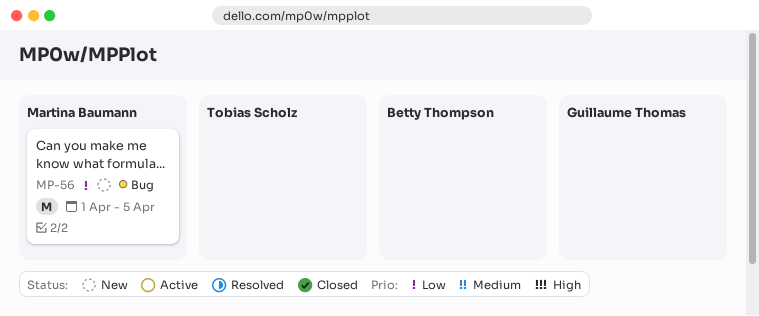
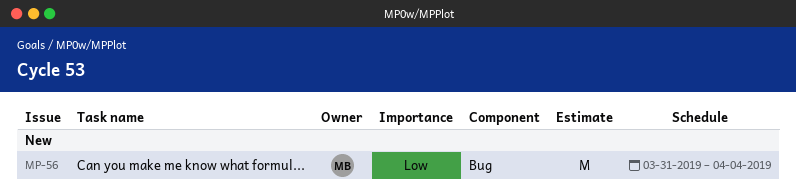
MP-56, start: Apr 1 -> Mar 31
MP-56, due: Apr 5 -> Apr 4

